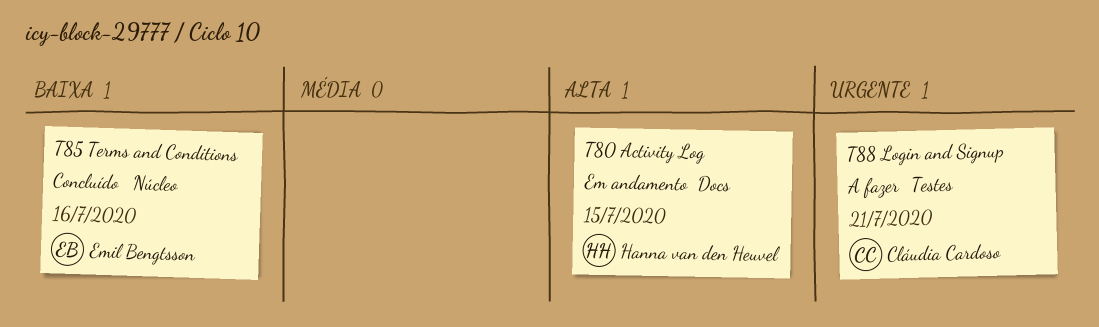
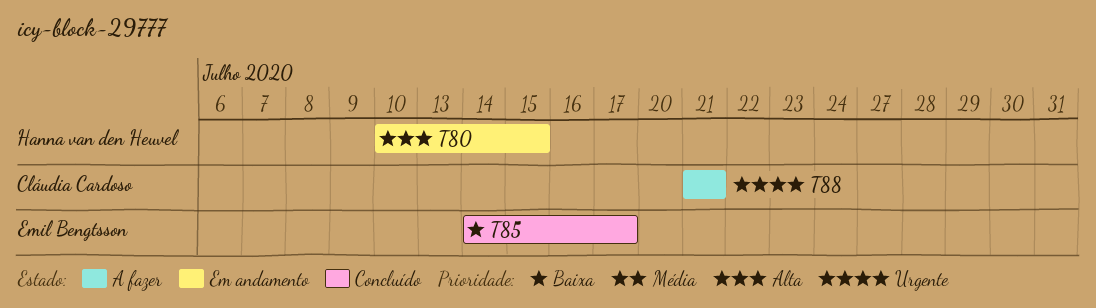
T85, due: Jul 16 -> Jul 17

